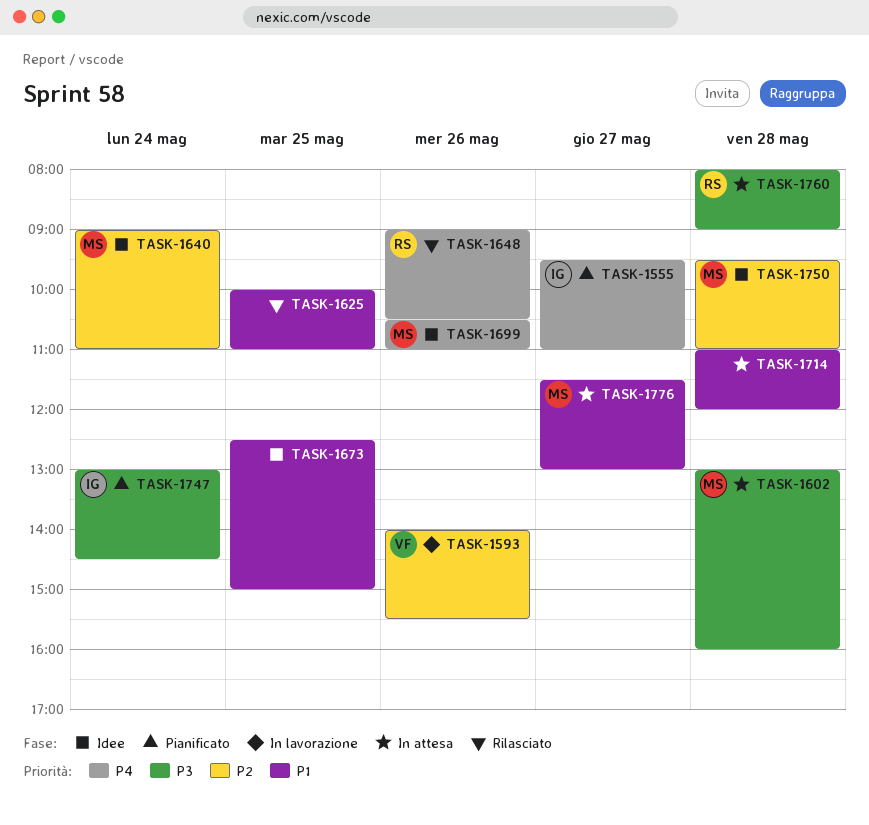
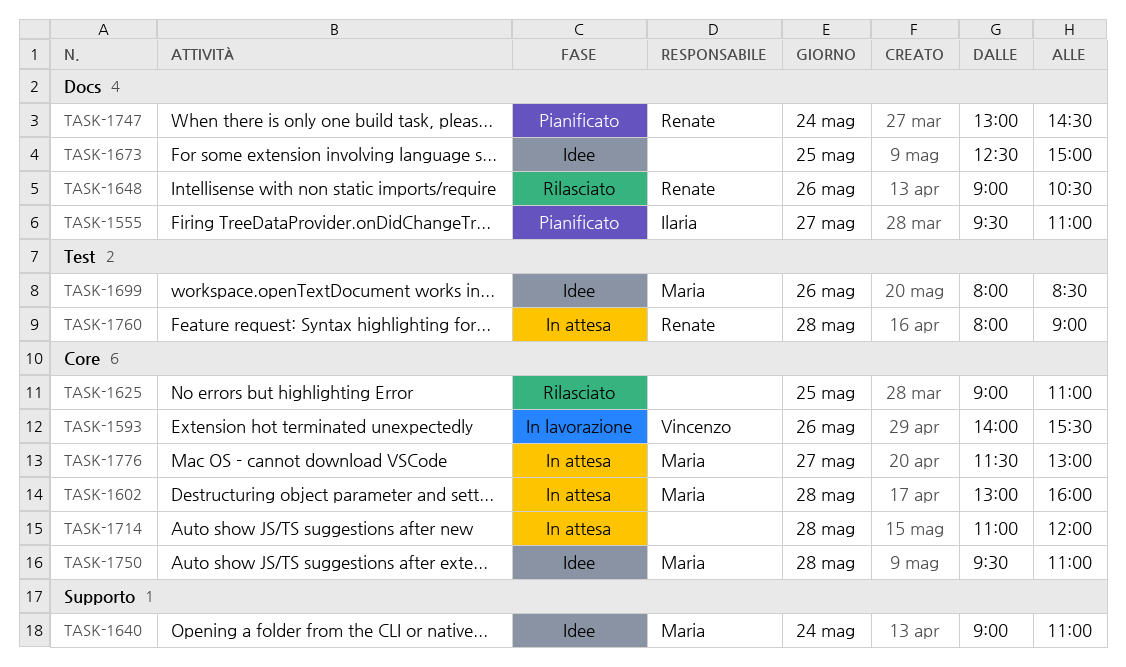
TASK-1625, begins: 10:00 -> 09:00
TASK-1699, begins: 10:30 -> 08:00
TASK-1699, ends: 11:00 -> 08:30
TASK-1747, owner: Ilaria -> Renate

